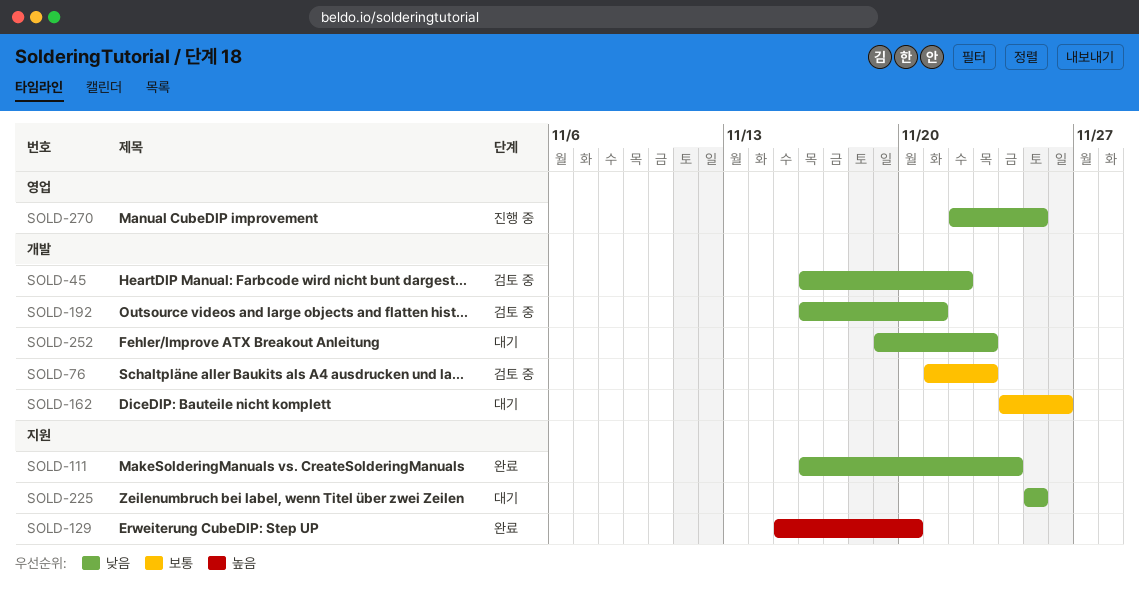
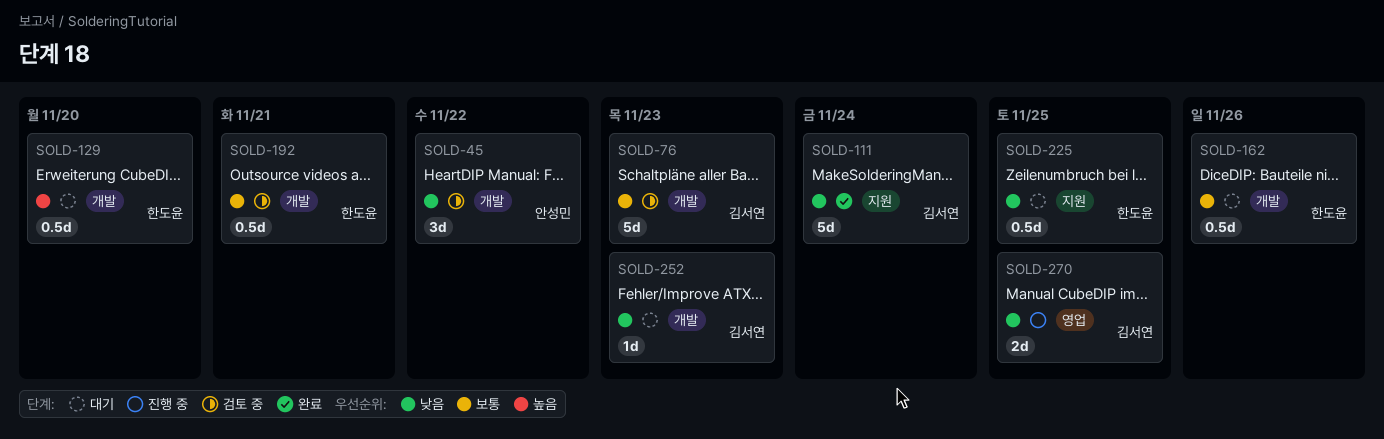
SOLD-129, status: 완료 -> 대기
SOLD-129, label: 지원 -> 개발
SOLD-192, priority: 낮음 -> 보통

